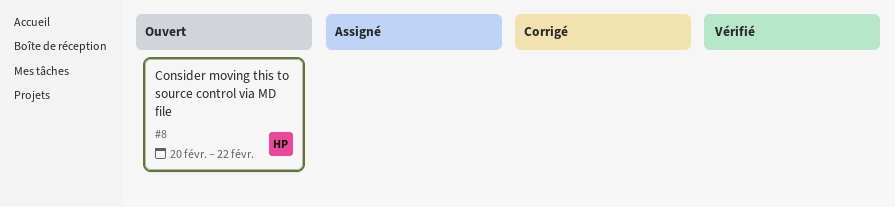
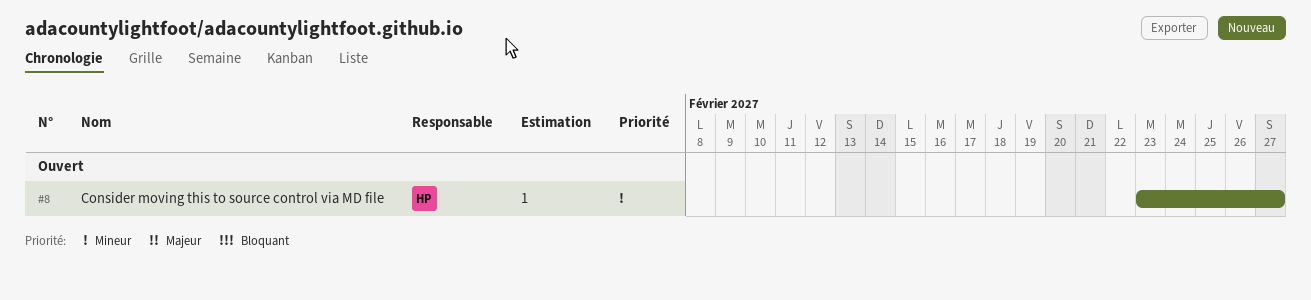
#8, start: Feb 20 -> Feb 23
#8, due: Feb 22 -> Feb 27

